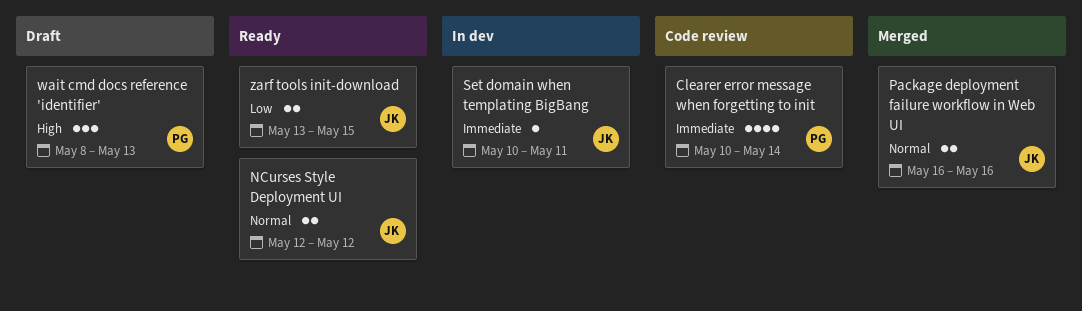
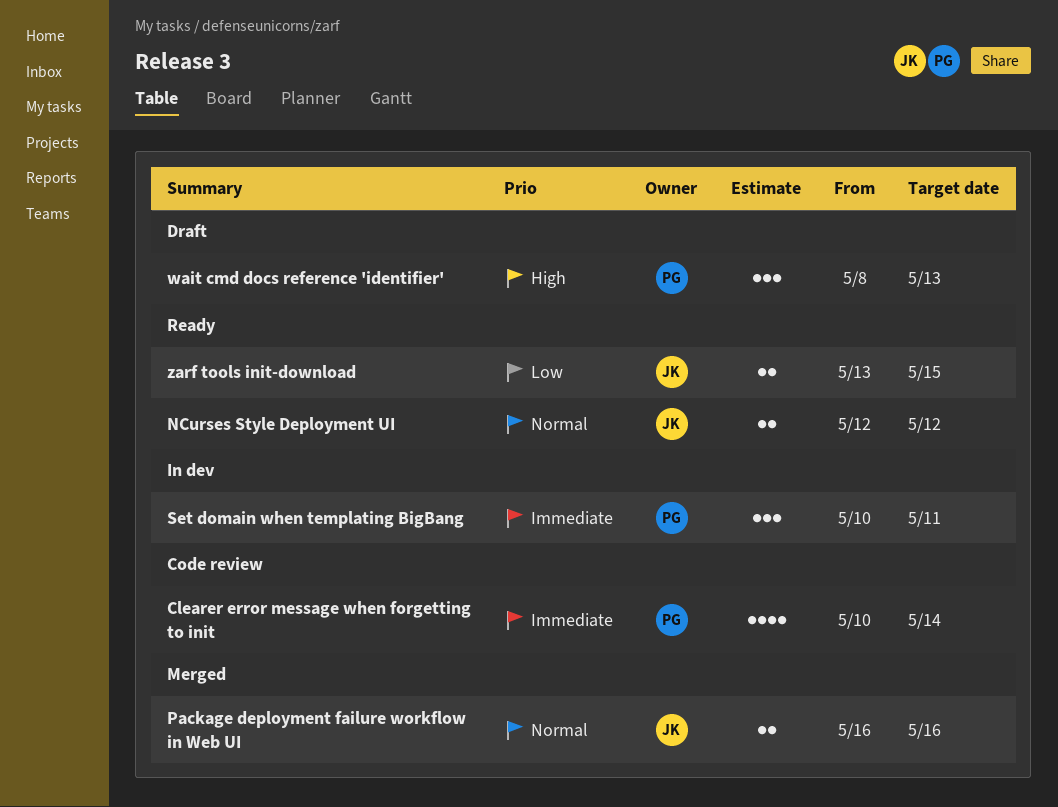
Set domain when templating BigBang, owner: JK -> PG
Set domain when templating BigBang, estimate: 1 -> 3

